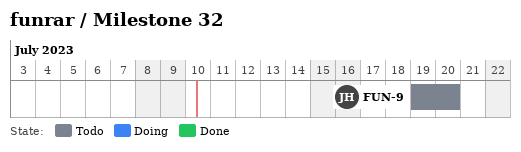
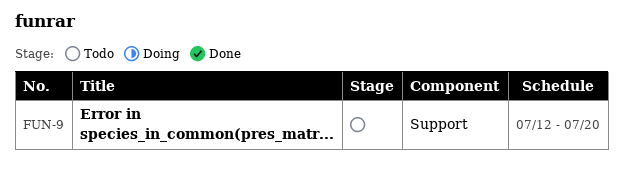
FUN-9, start: Jul 19 -> Jul 12

